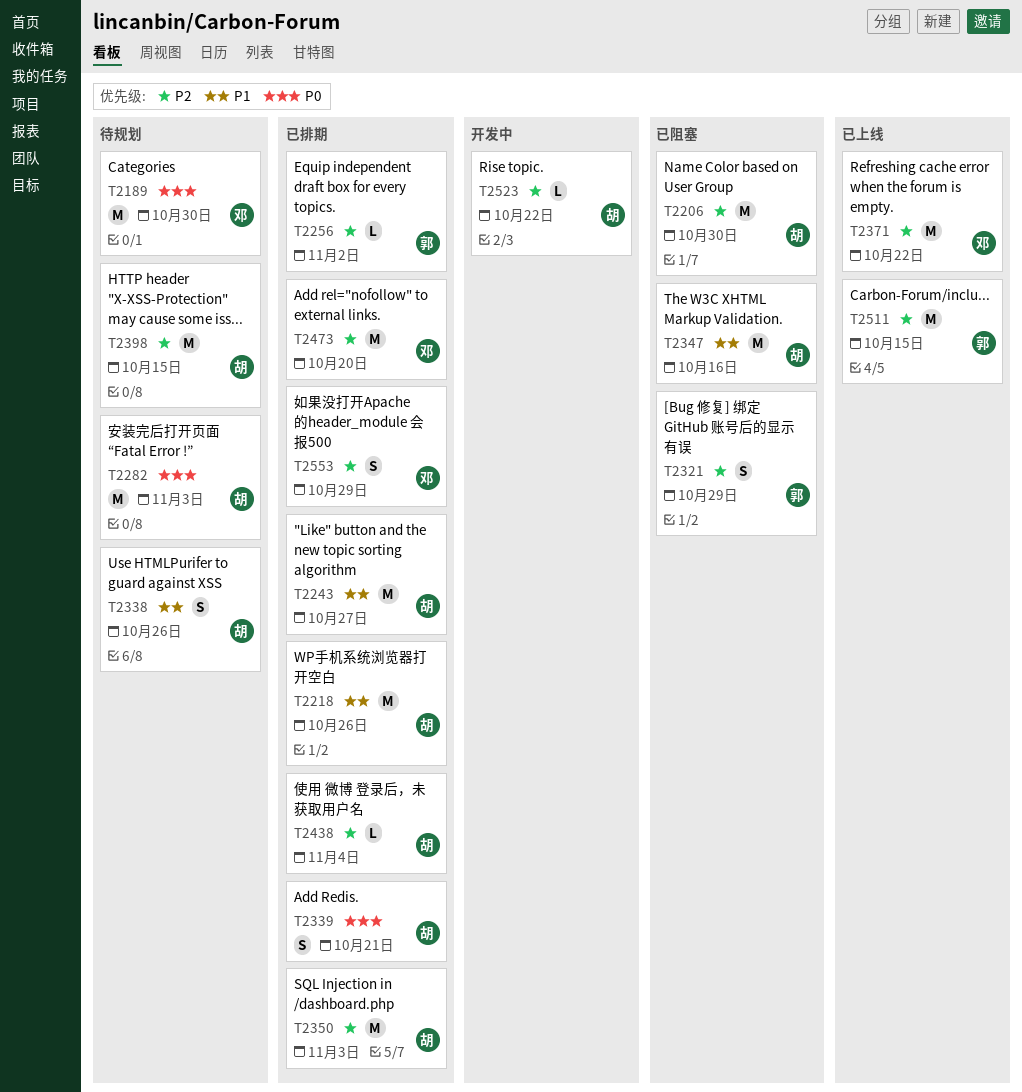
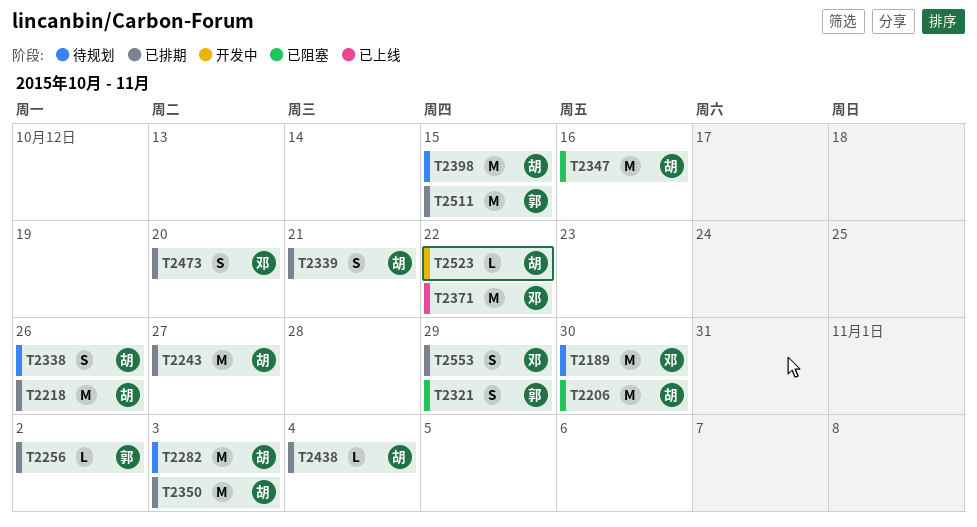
T2473, estimate: M -> S
T2511, status: 已上线 -> 已排期

